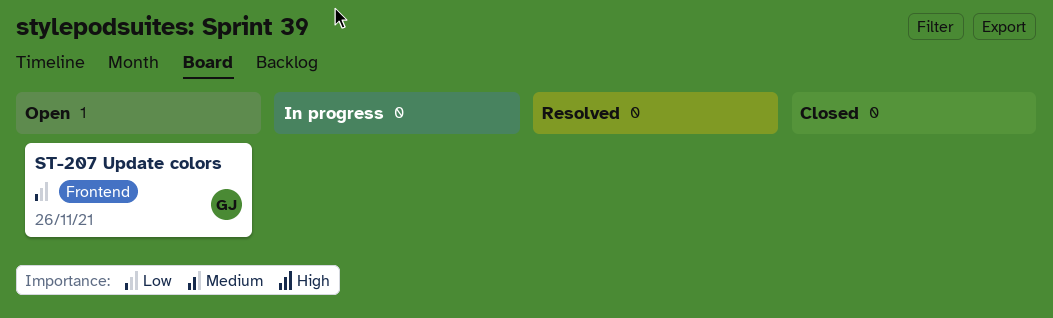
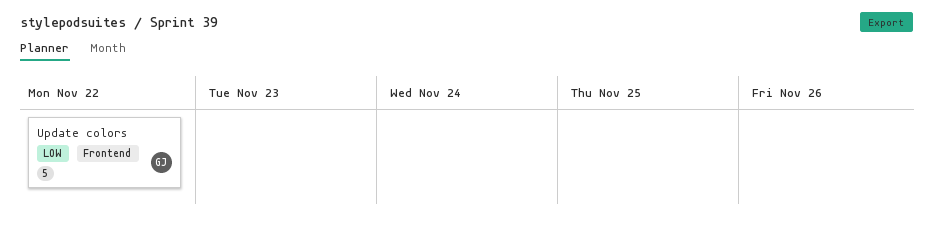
Update colors, due: Nov 26 -> Nov 22

